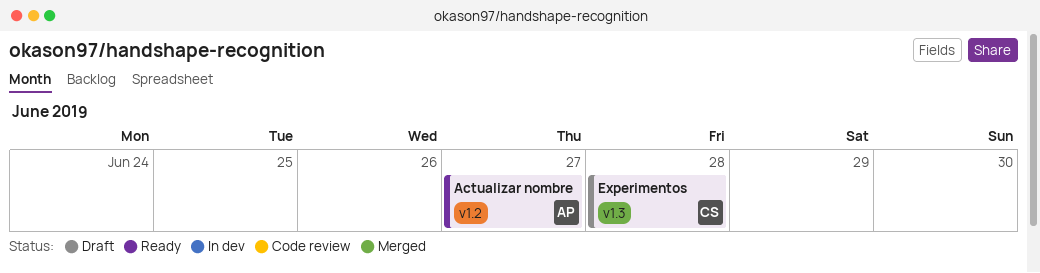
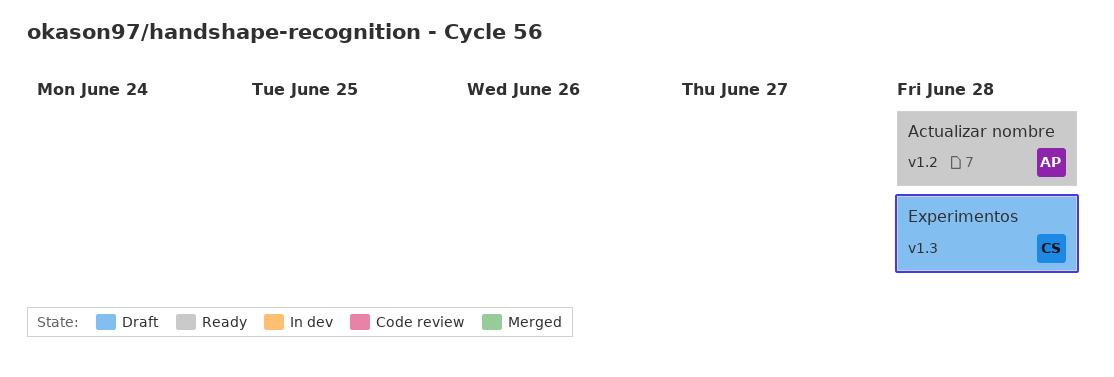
Actualizar nombre, due: Jun 27 -> Jun 28

